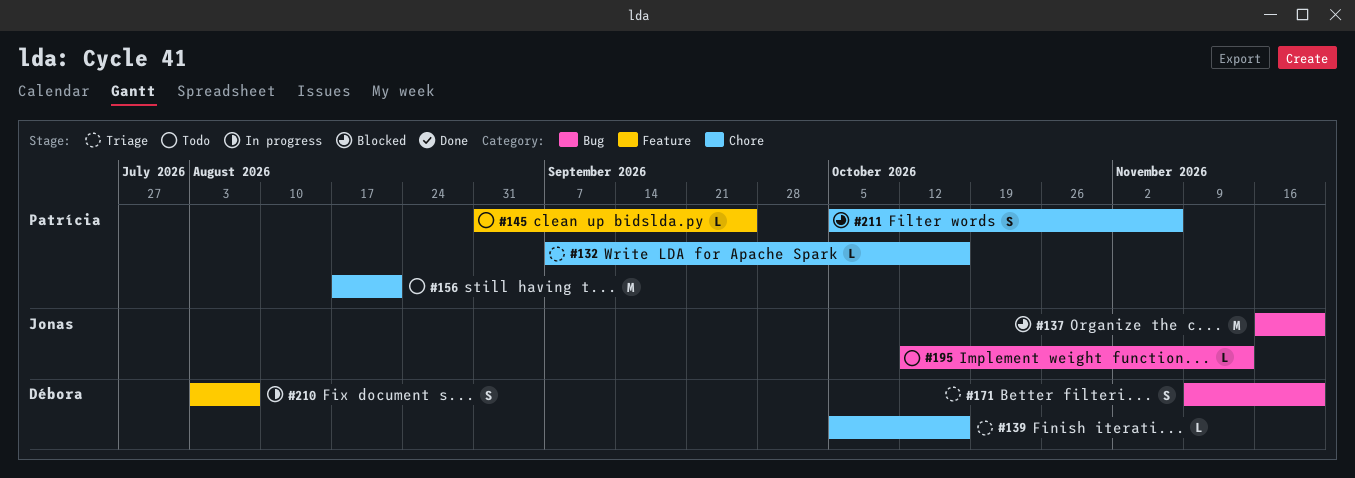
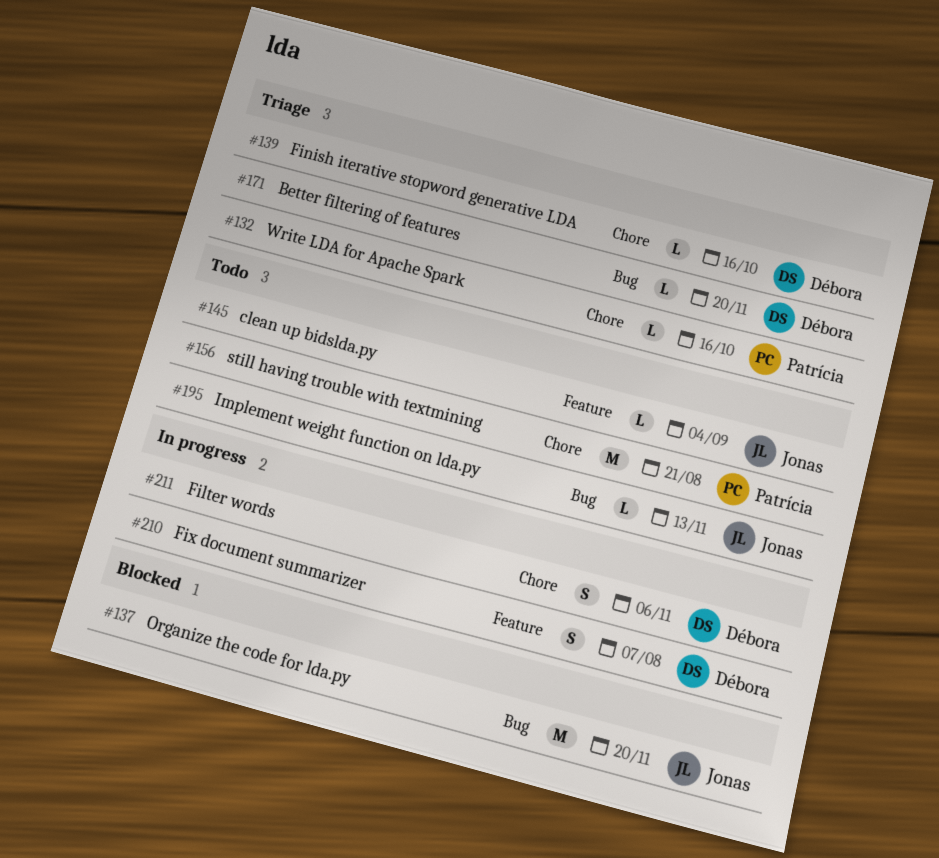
#145, owner: Patrícia -> Jonas
#145, due: Sep 25 -> Sep 4
#171, estimate: S -> L
#211, status: Blocked -> In progress
#211, owner: Patrícia -> Débora

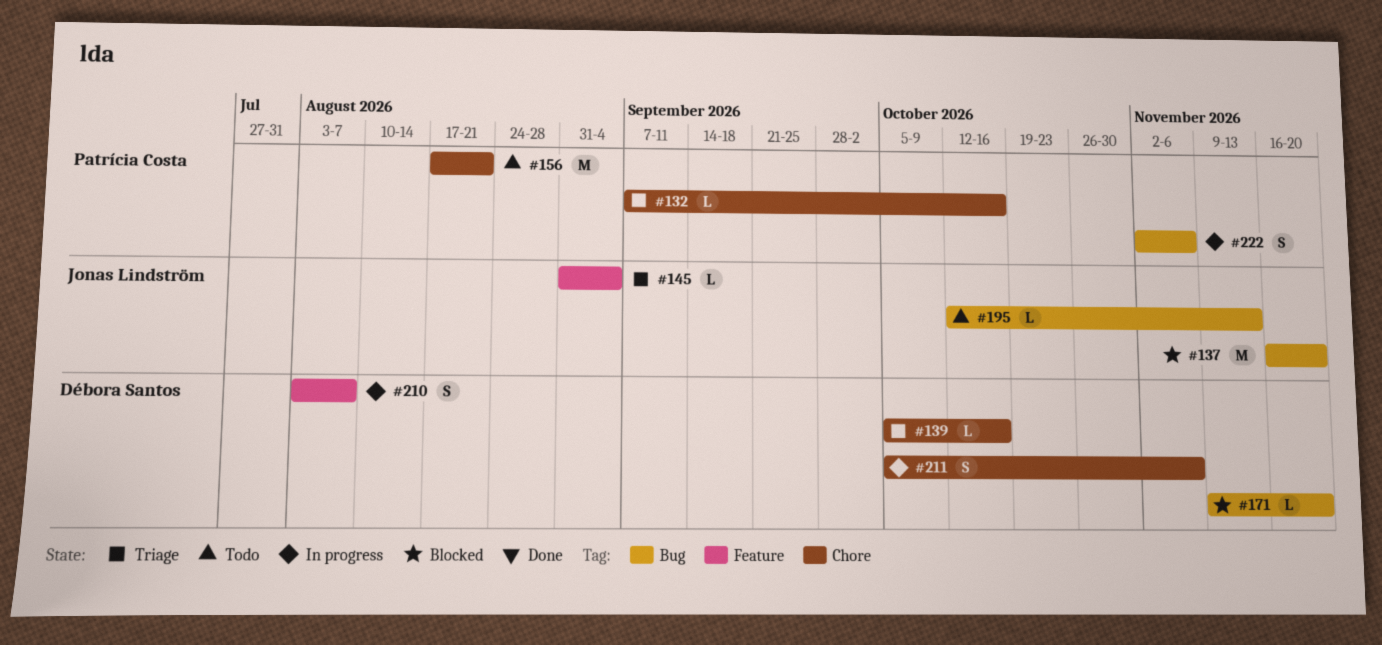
#145, status: Todo -> Triage
#171, status: Triage -> Blocked
#222: none -> present

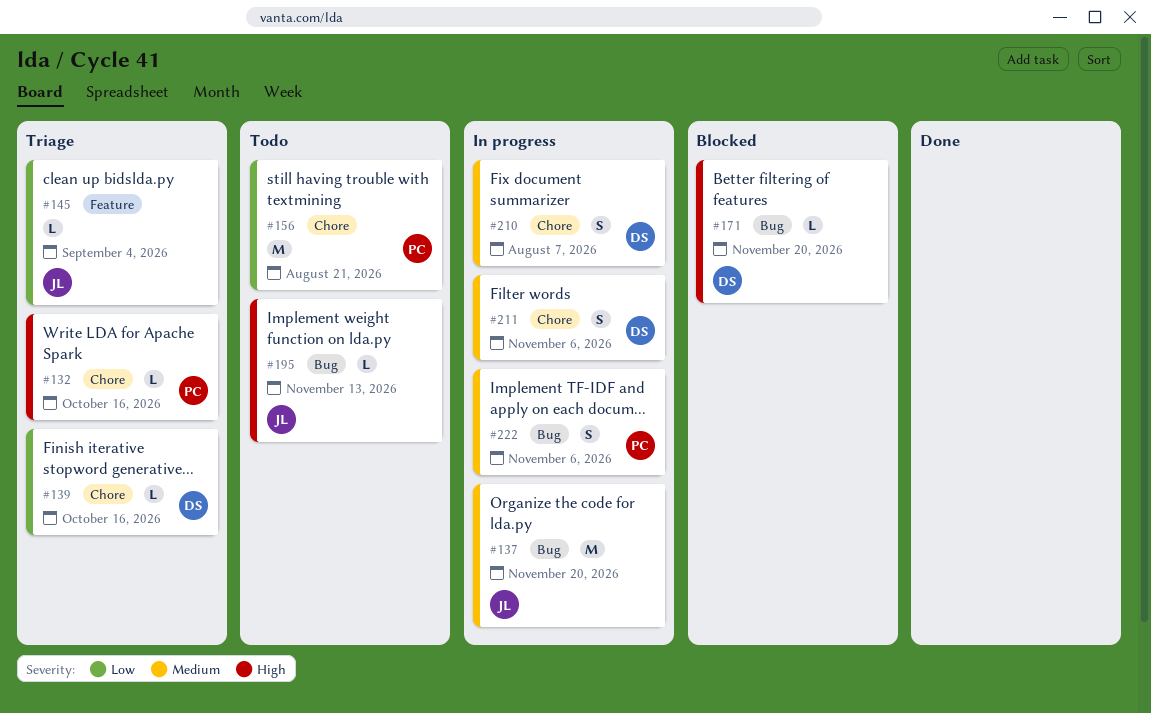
#137, status: Blocked -> In progress
#210, label: Feature -> Chore

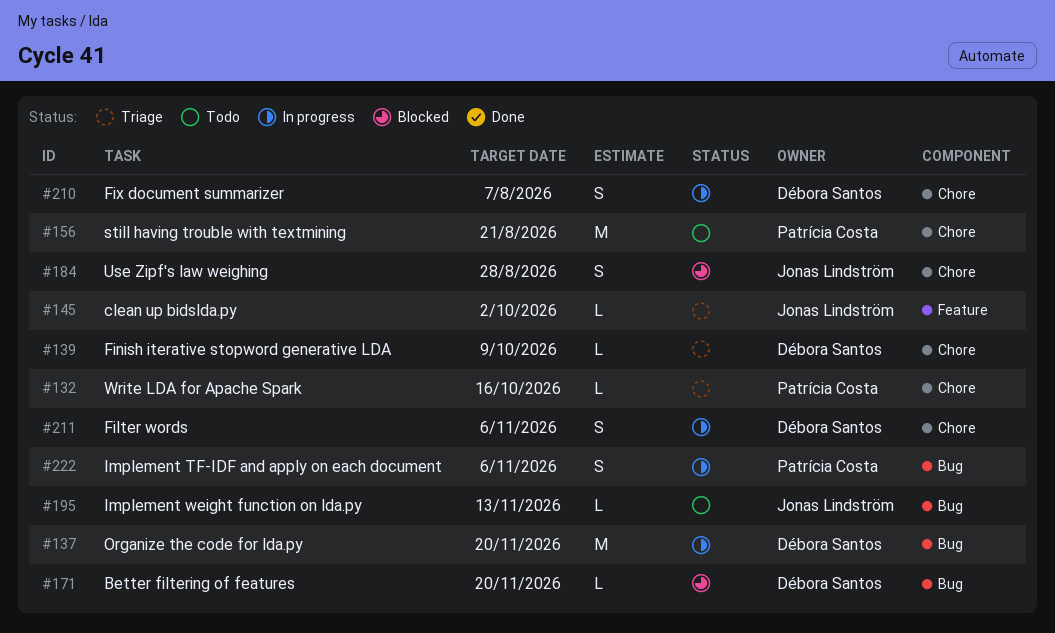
#137, owner: Jonas Lindström -> Débora Santos
#139, due: Oct 16 -> Oct 9
#145, due: Sep 4 -> Oct 2
#184: none -> present

